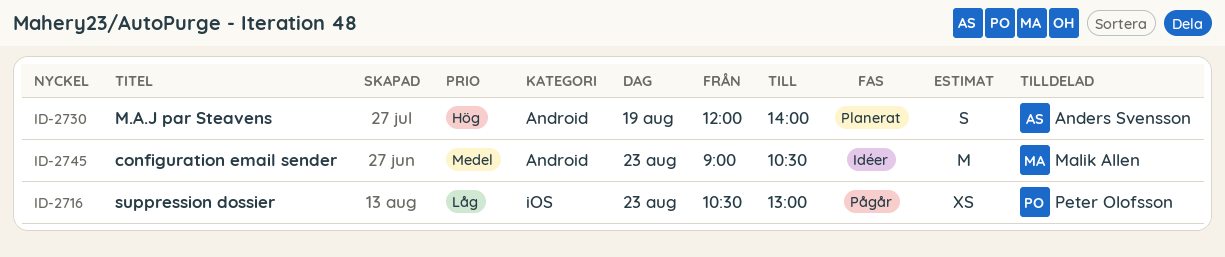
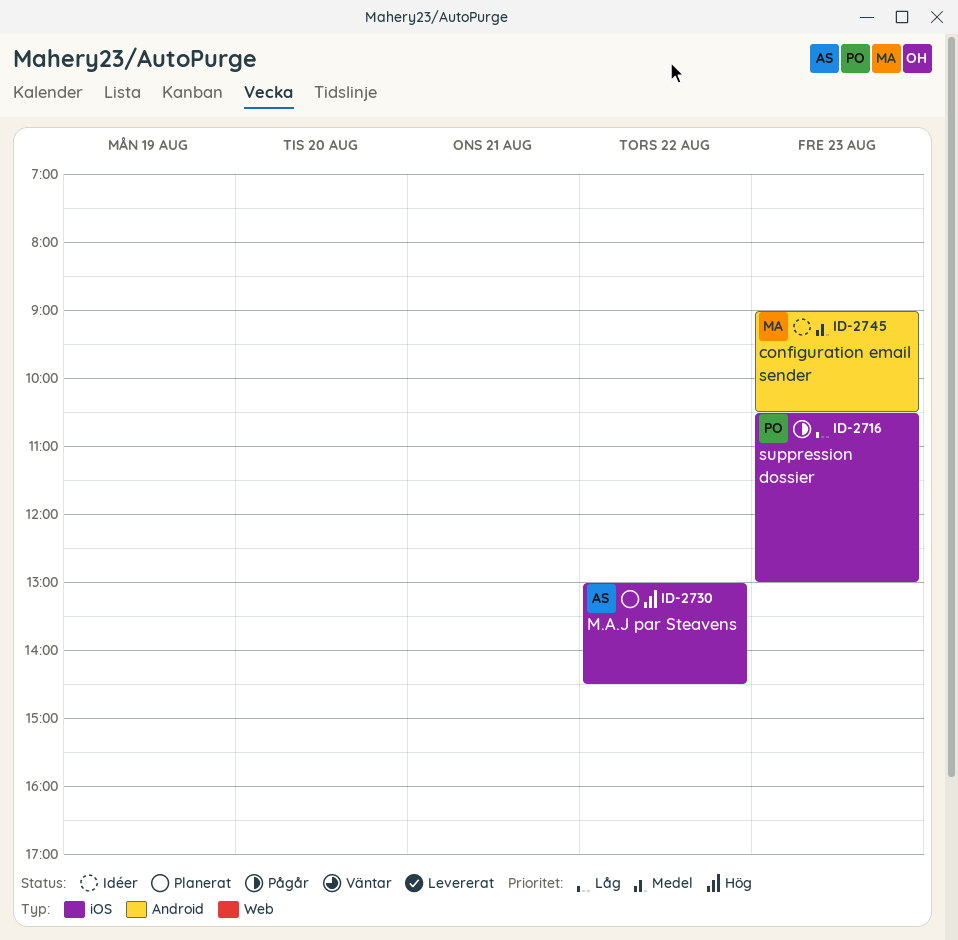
ID-2730, label: Android -> iOS
ID-2730, day: Aug 19 -> Aug 22
ID-2730, begins: 12:00 -> 13:00
ID-2730, ends: 14:00 -> 14:30

